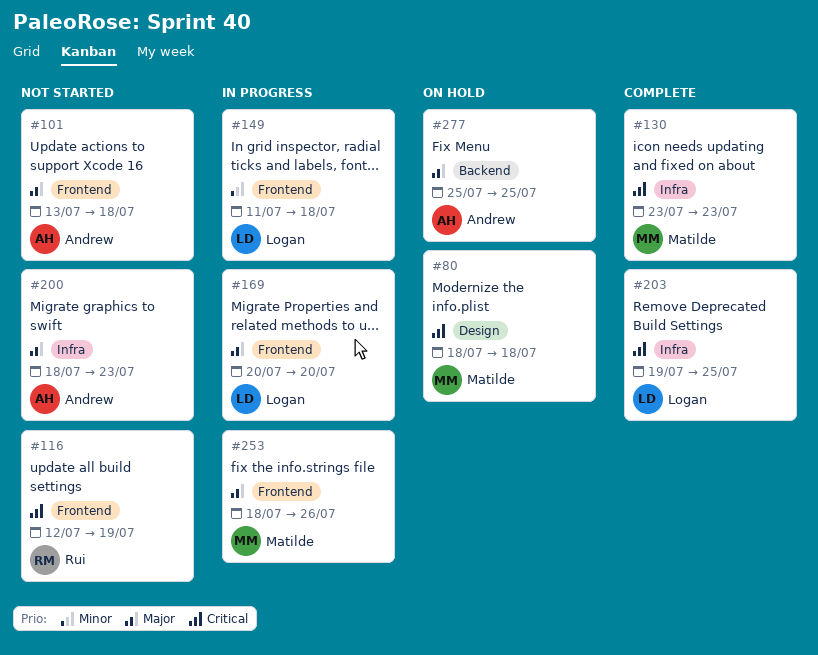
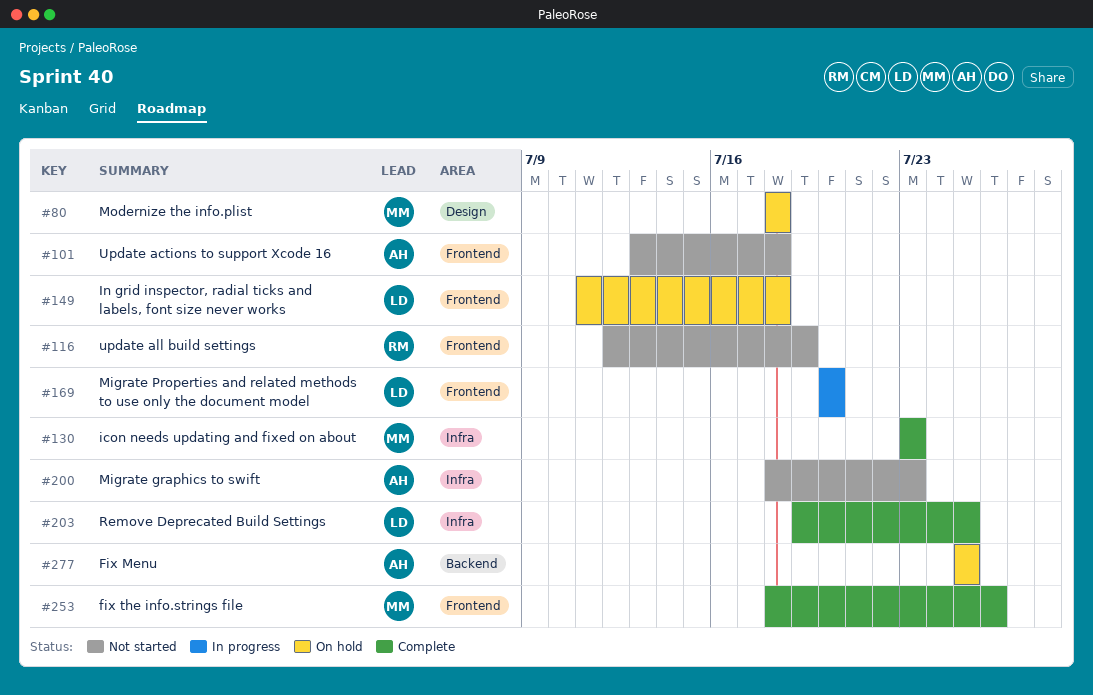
#149, status: In progress -> On hold
#253, status: In progress -> Complete

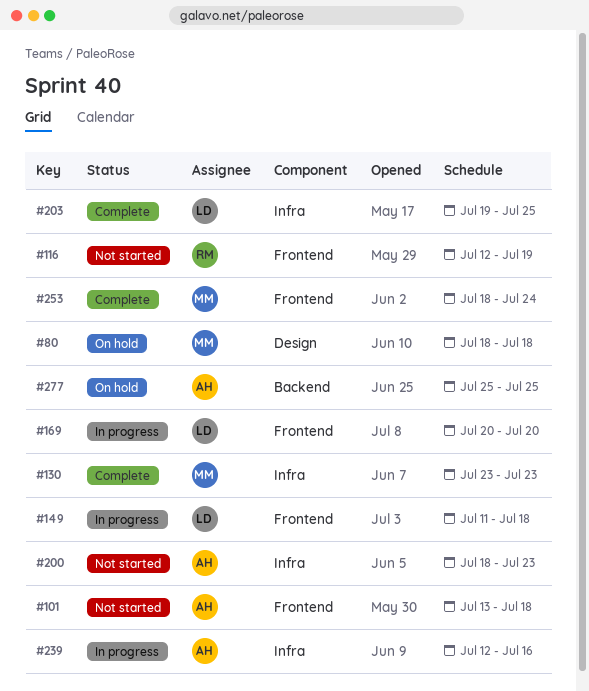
#149, status: On hold -> In progress
#239: none -> present
#253, due: Jul 26 -> Jul 24

